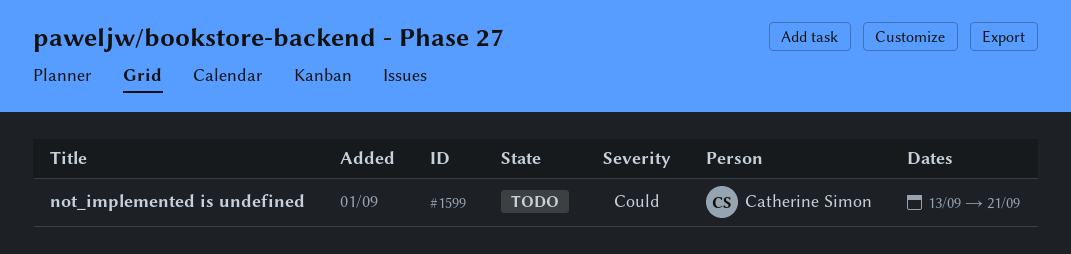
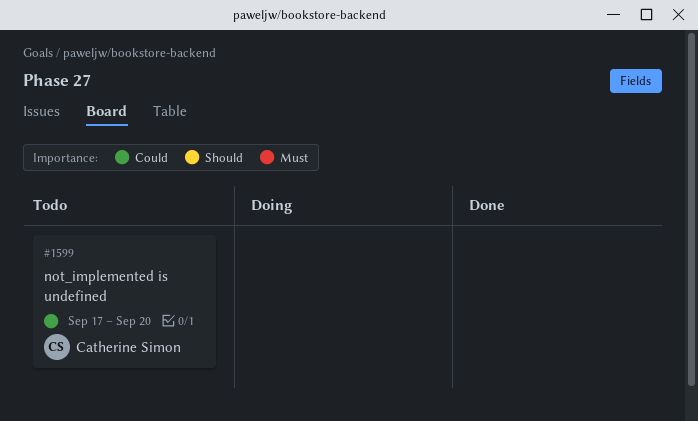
#1599, start: Sep 13 -> Sep 17
#1599, due: Sep 21 -> Sep 20

